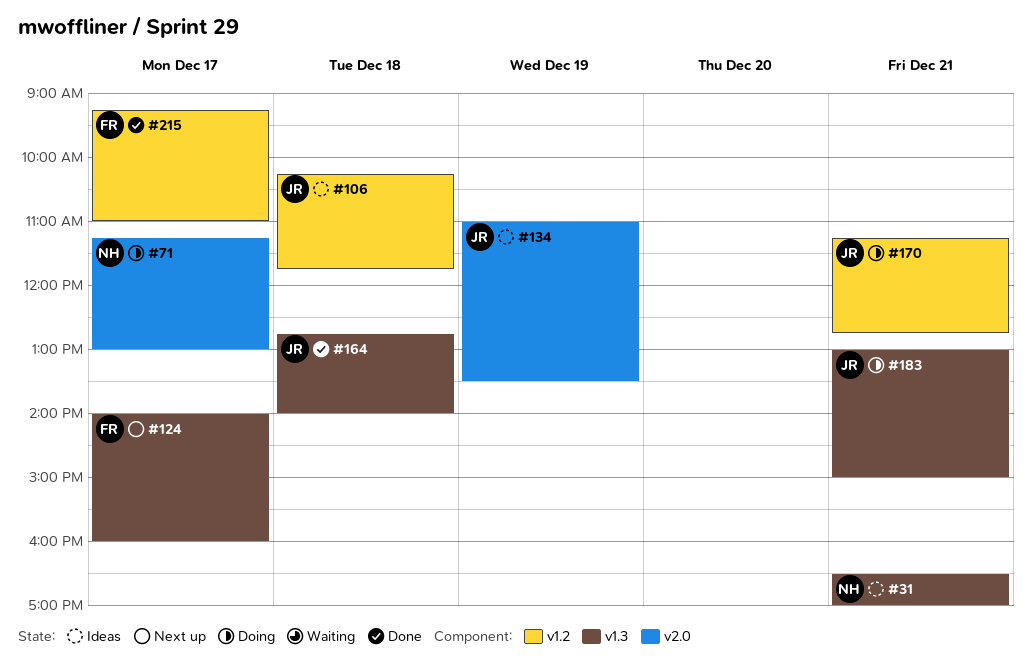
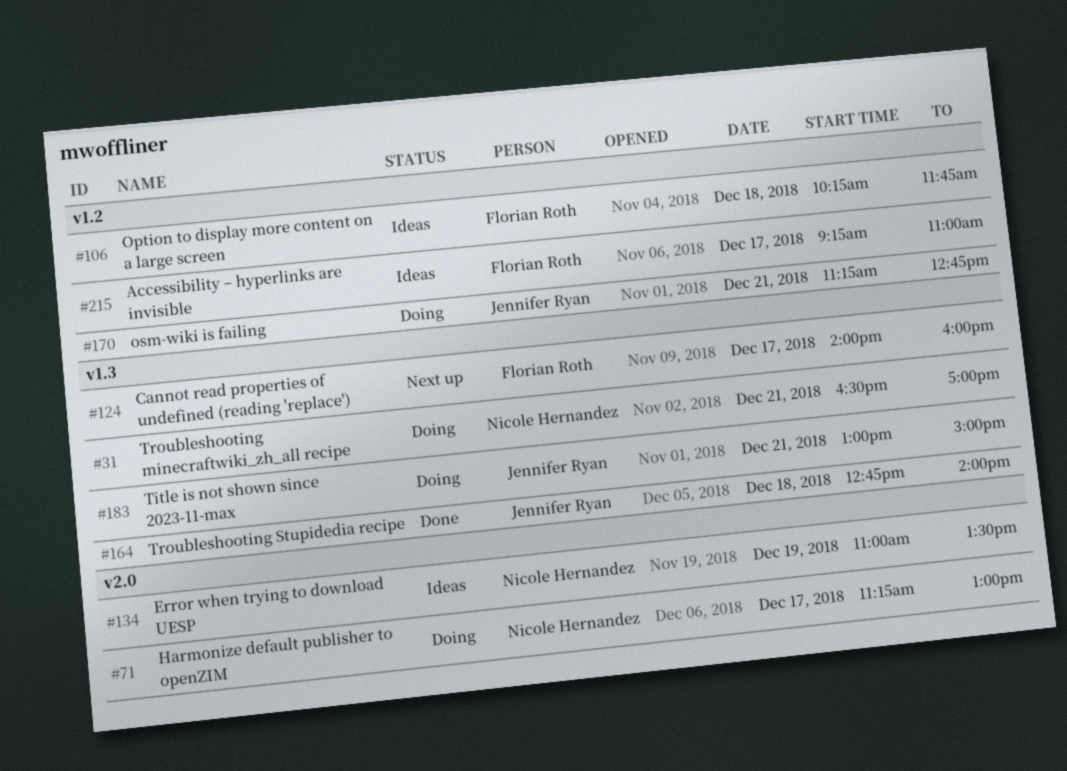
#31, status: Ideas -> Doing
#106, owner: Jennifer Ryan -> Florian Roth
#134, owner: Jennifer Ryan -> Nicole Hernandez
#215, status: Done -> Ideas

